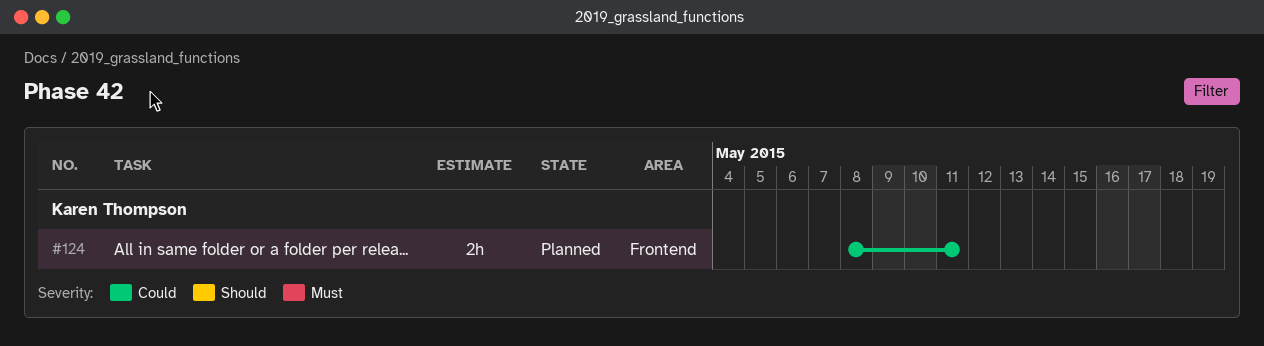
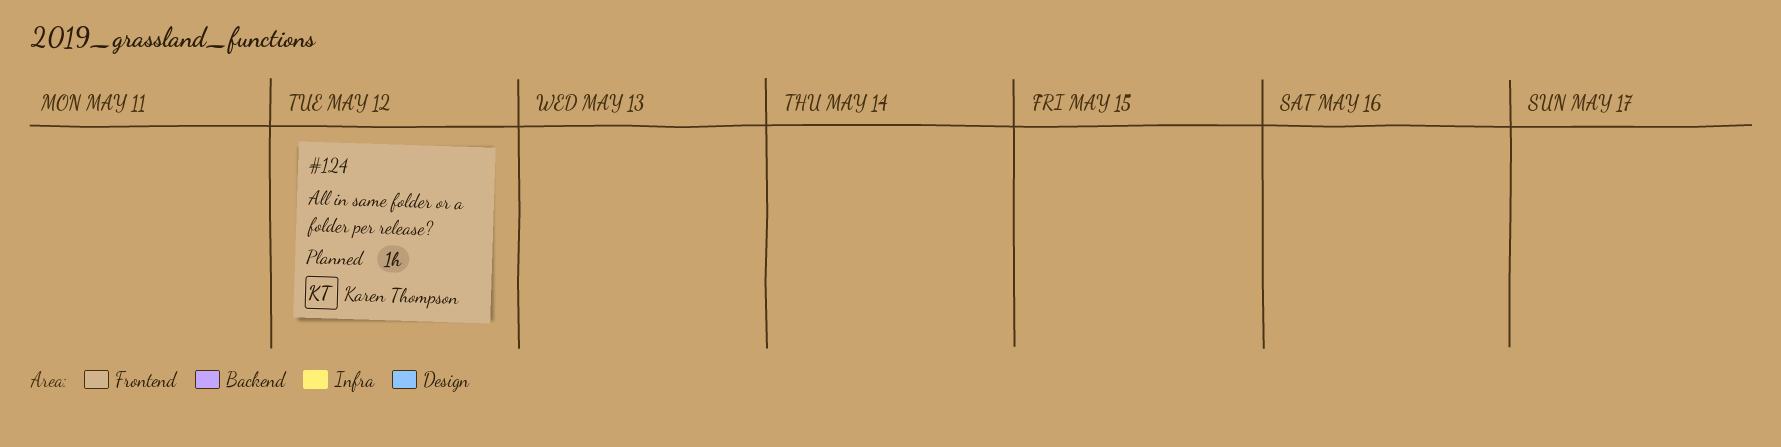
#124, estimate: 2h -> 1h
#124, due: May 11 -> May 12

